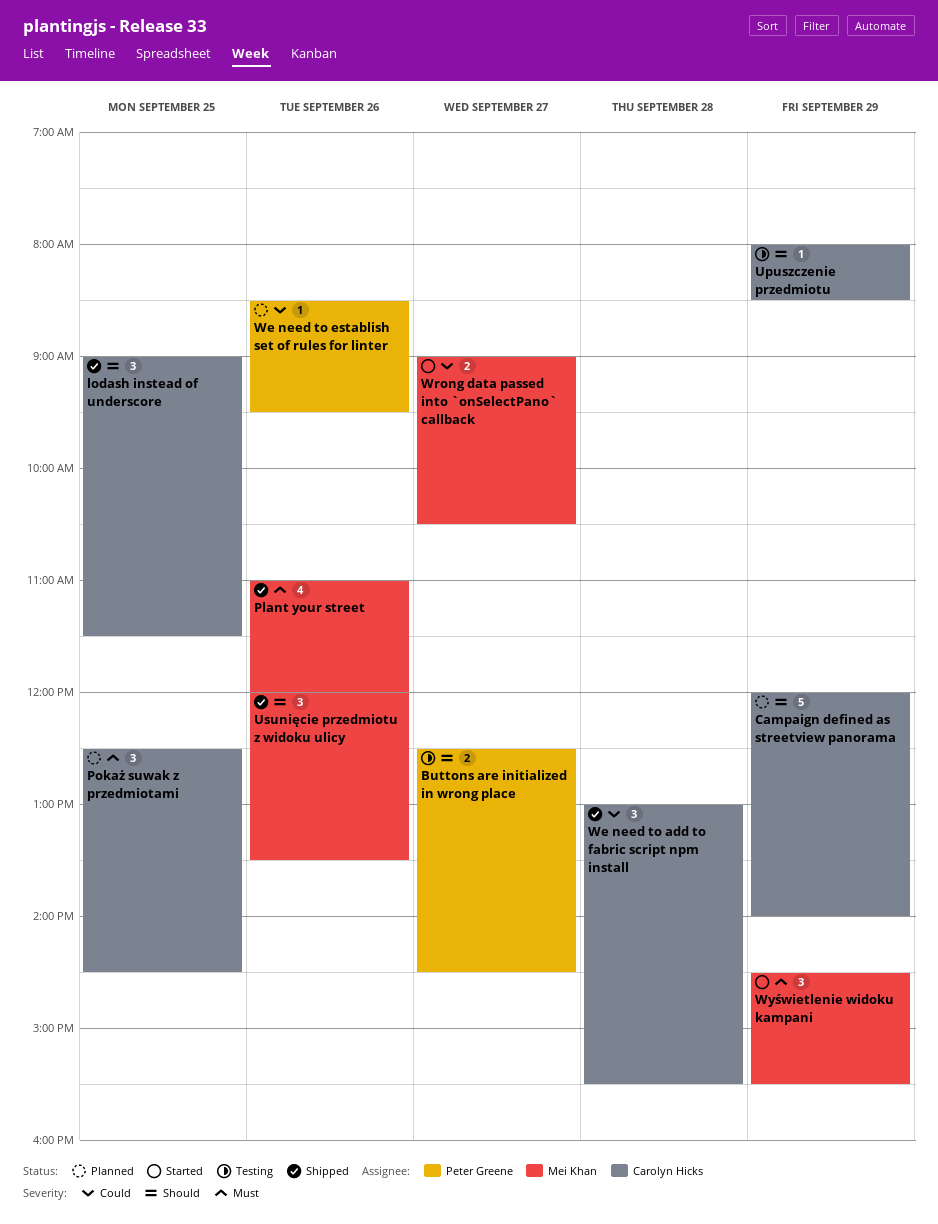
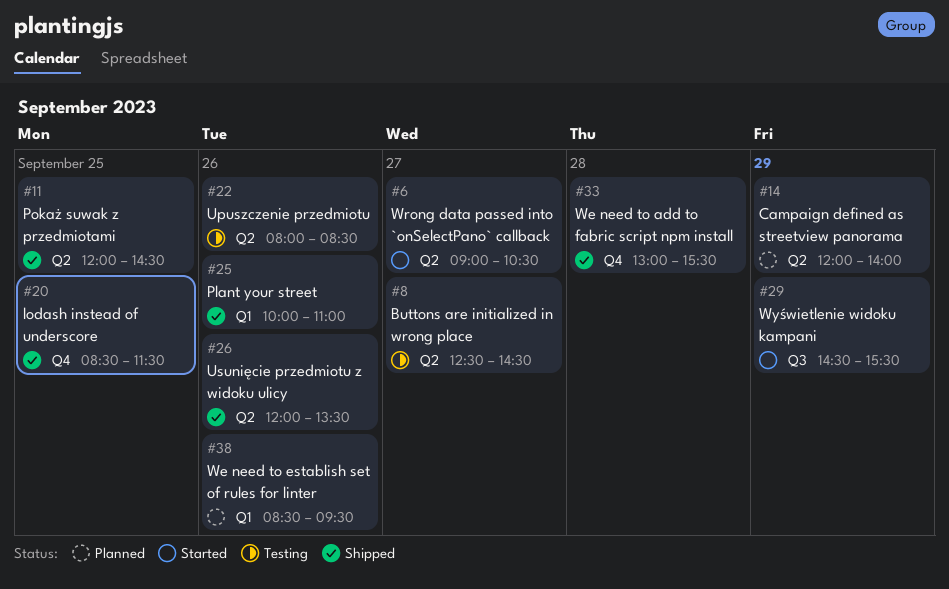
lodash instead of underscore, begins: 09:00 -> 08:30
Plant your street, begins: 11:00 -> 10:00
Plant your street, ends: 12:00 -> 11:00
Pokaż suwak z przedmiotami, status: Planned -> Shipped
Pokaż suwak z przedmiotami, begins: 12:30 -> 12:00
Upuszczenie przedmiotu, day: Sep 29 -> Sep 26

